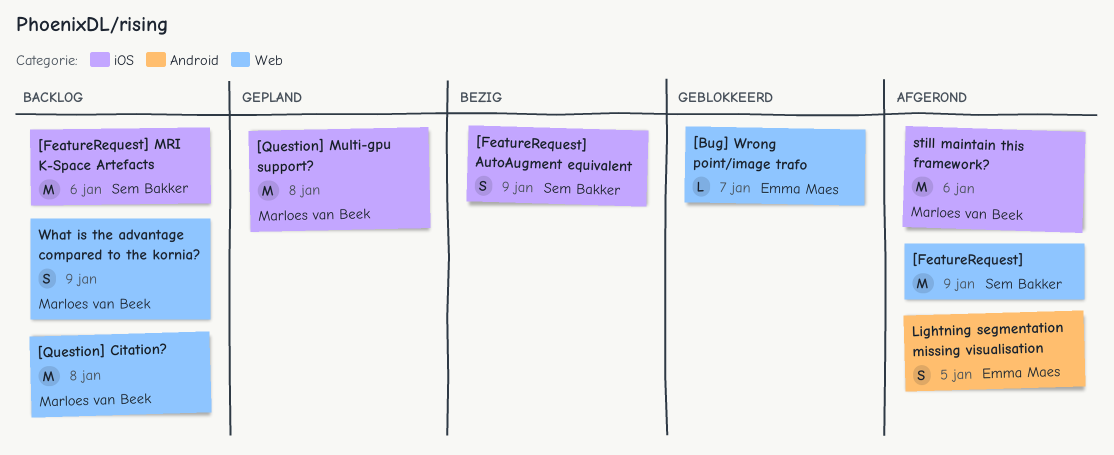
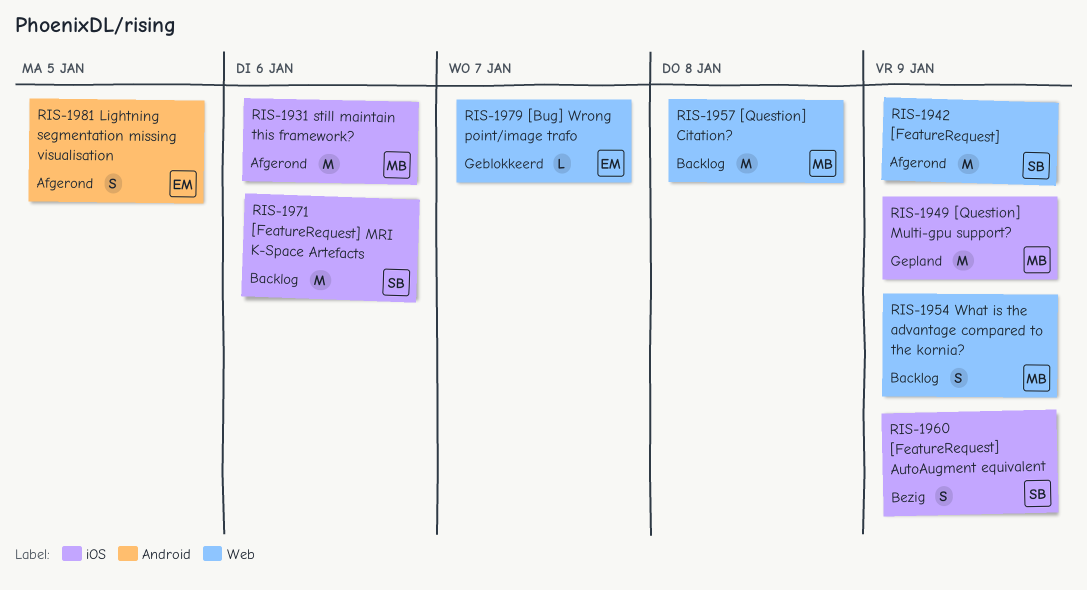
[Question] Multi-gpu support?, due: Jan 8 -> Jan 9

